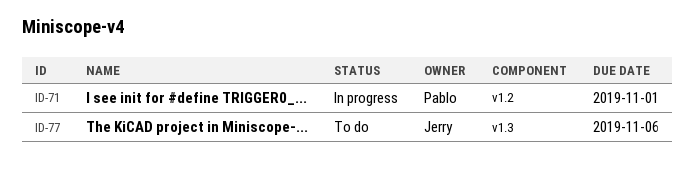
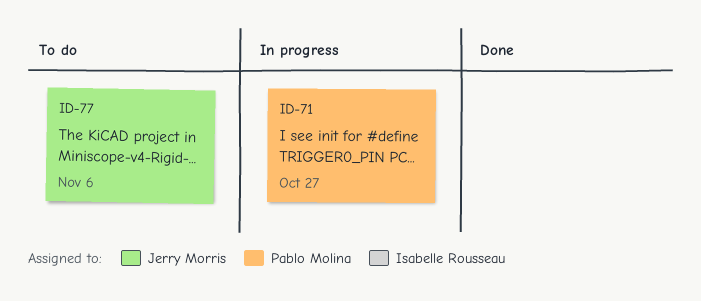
ID-71, due: Nov 1 -> Oct 27

